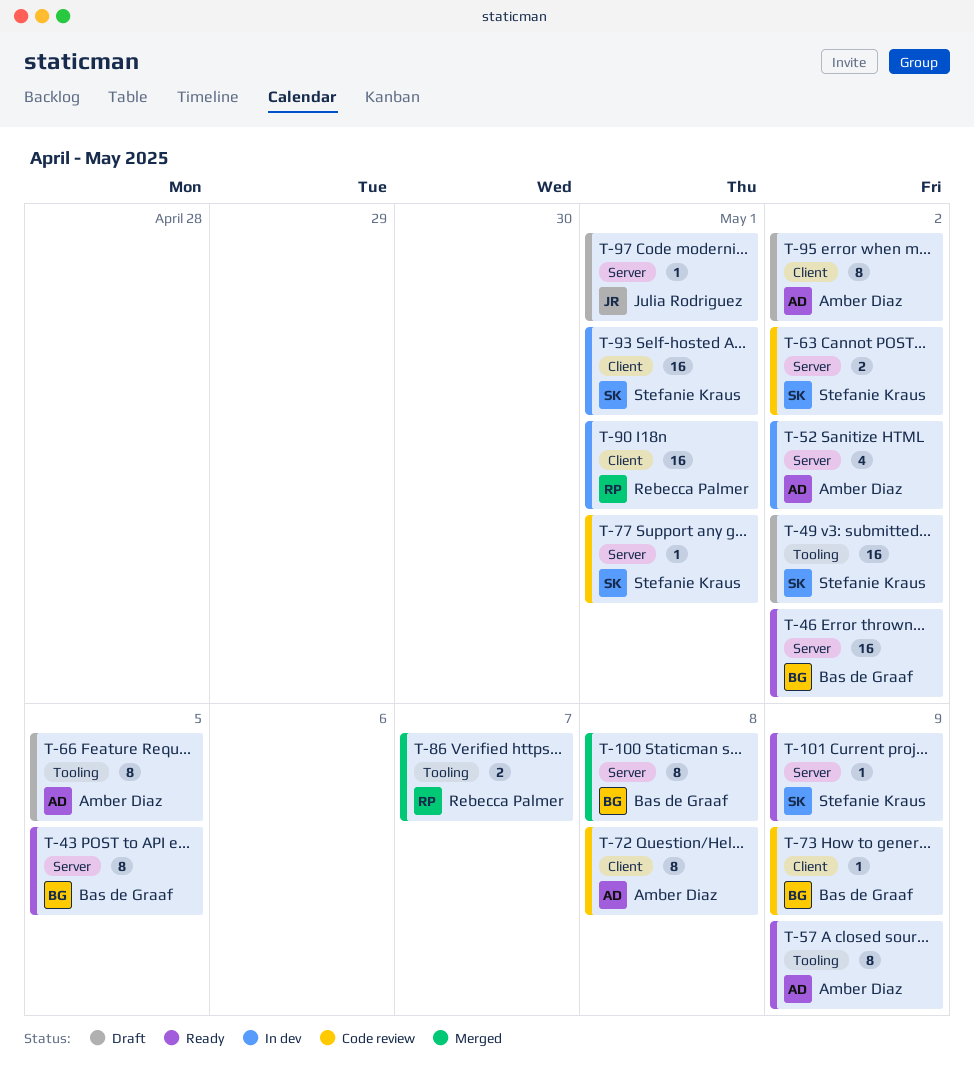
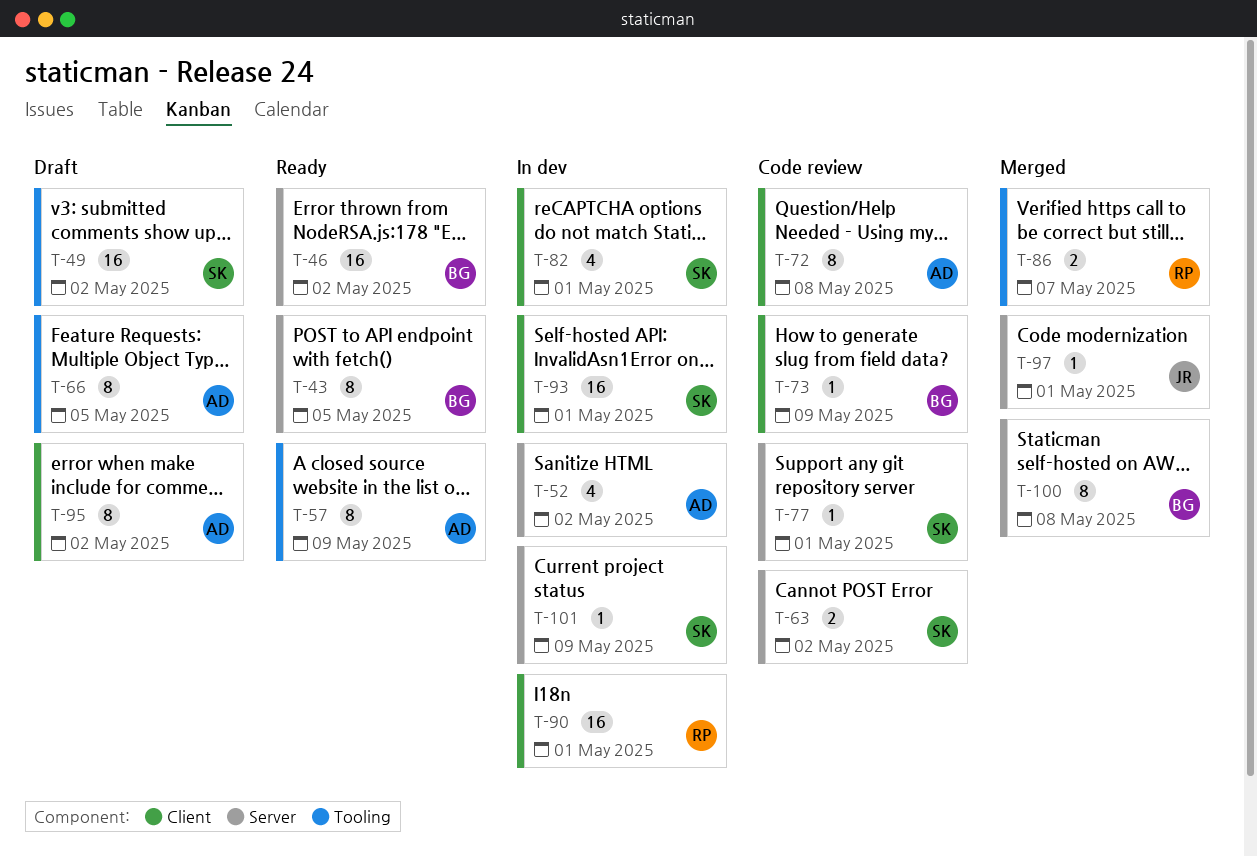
T-82: none -> present
T-97, status: Draft -> Merged
T-101, status: Ready -> In dev

